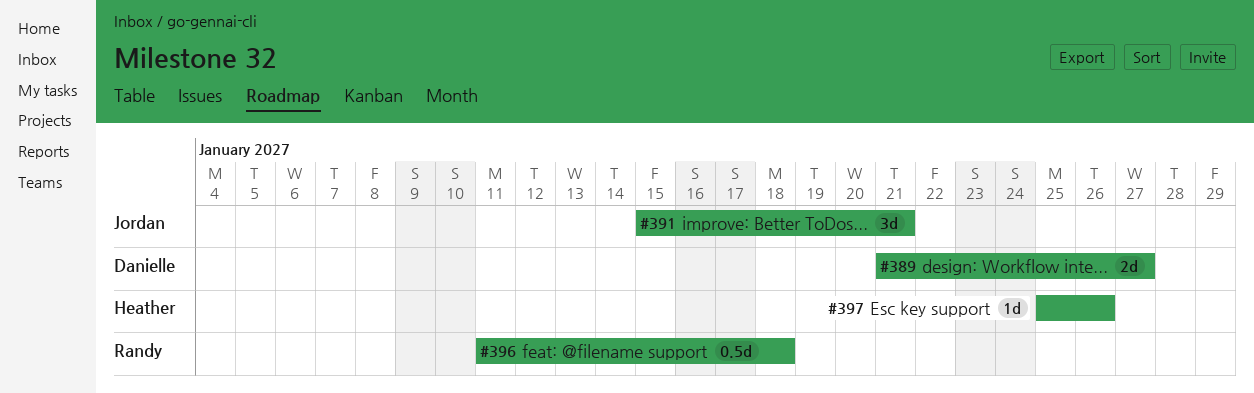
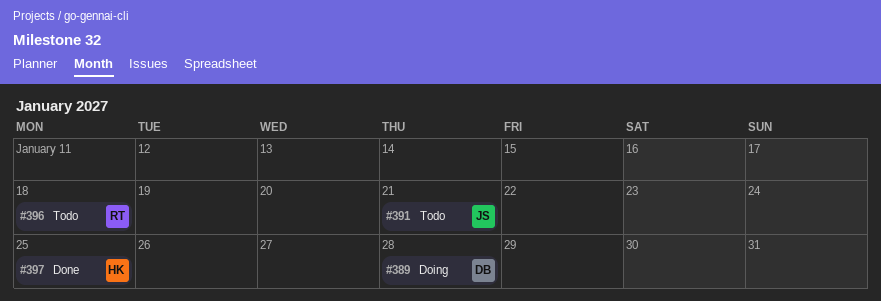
#389, due: Jan 27 -> Jan 28
#397, due: Jan 26 -> Jan 25

